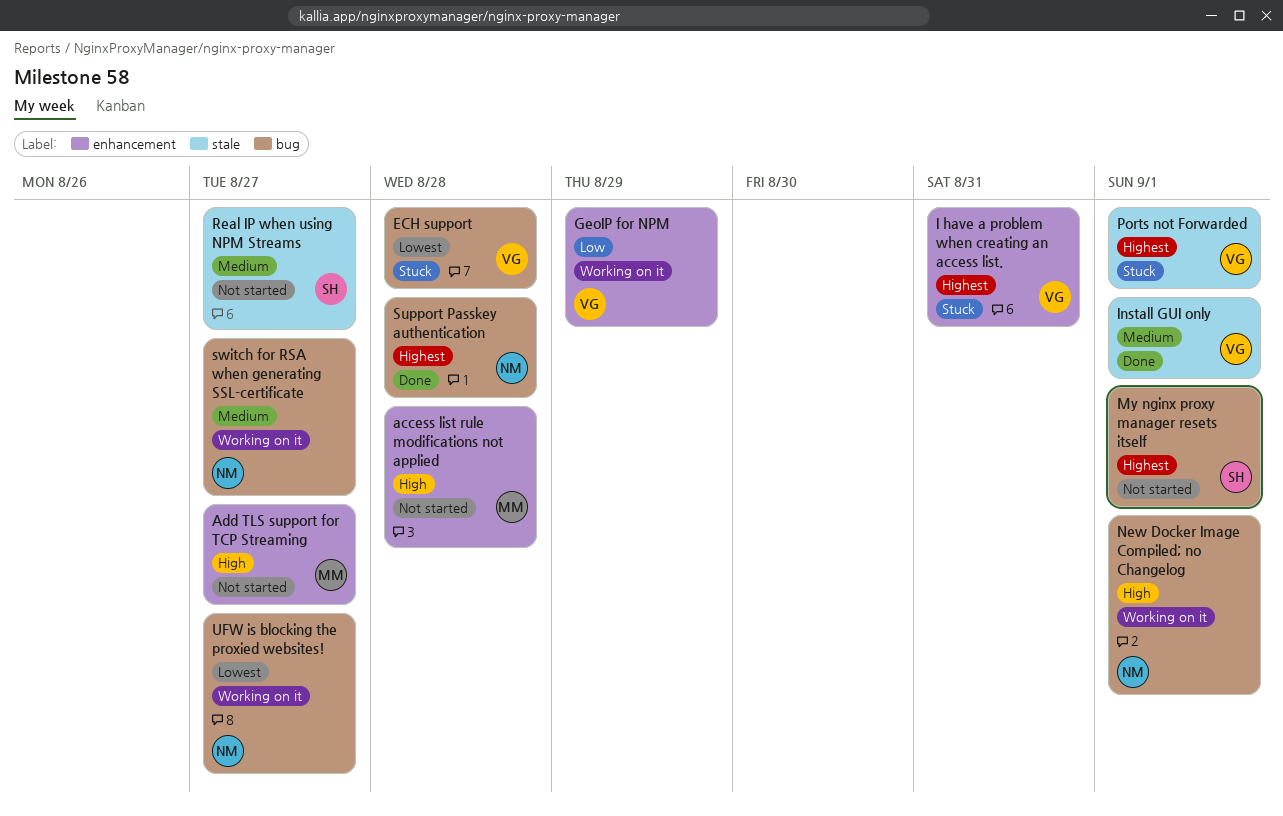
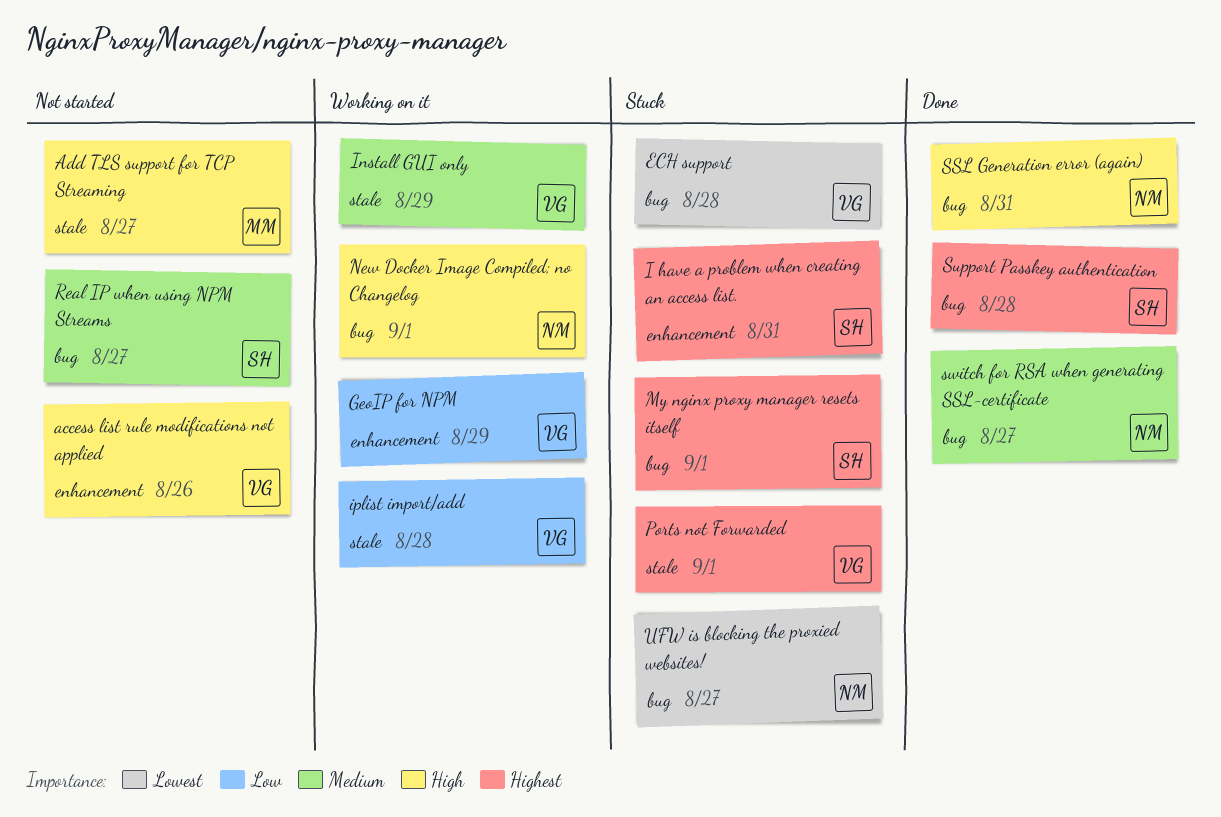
access list rule modifications not applied, owner: MM -> VG
access list rule modifications not applied, due: Aug 28 -> Aug 26
Add TLS support for TCP Streaming, label: enhancement -> stale
I have a problem when creating an access list., owner: VG -> SH
Install GUI only, status: Done -> Working on it
Install GUI only, due: Sep 1 -> Aug 29
iplist import/add: none -> present
My nginx proxy manager resets itself, status: Not started -> Stuck
Real IP when using NPM Streams, label: stale -> bug
SSL Generation error (again): none -> present
Support Passkey authentication, owner: NM -> SH
switch for RSA when generating SSL-certificate, status: Working on it -> Done
UFW is blocking the proxied websites!, status: Working on it -> Stuck

